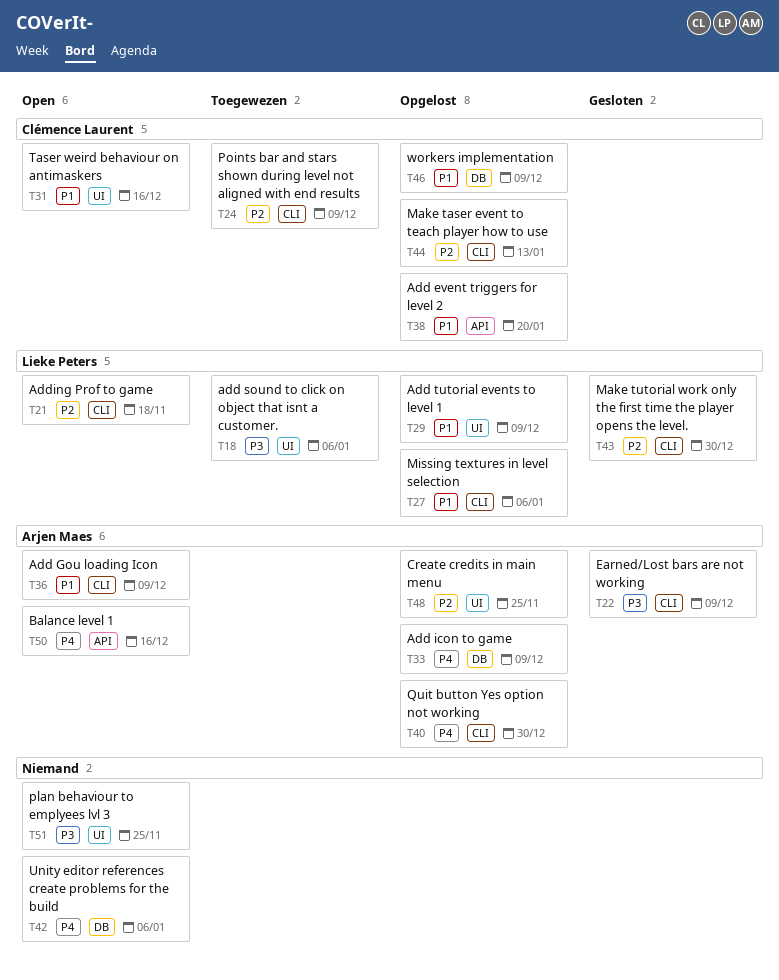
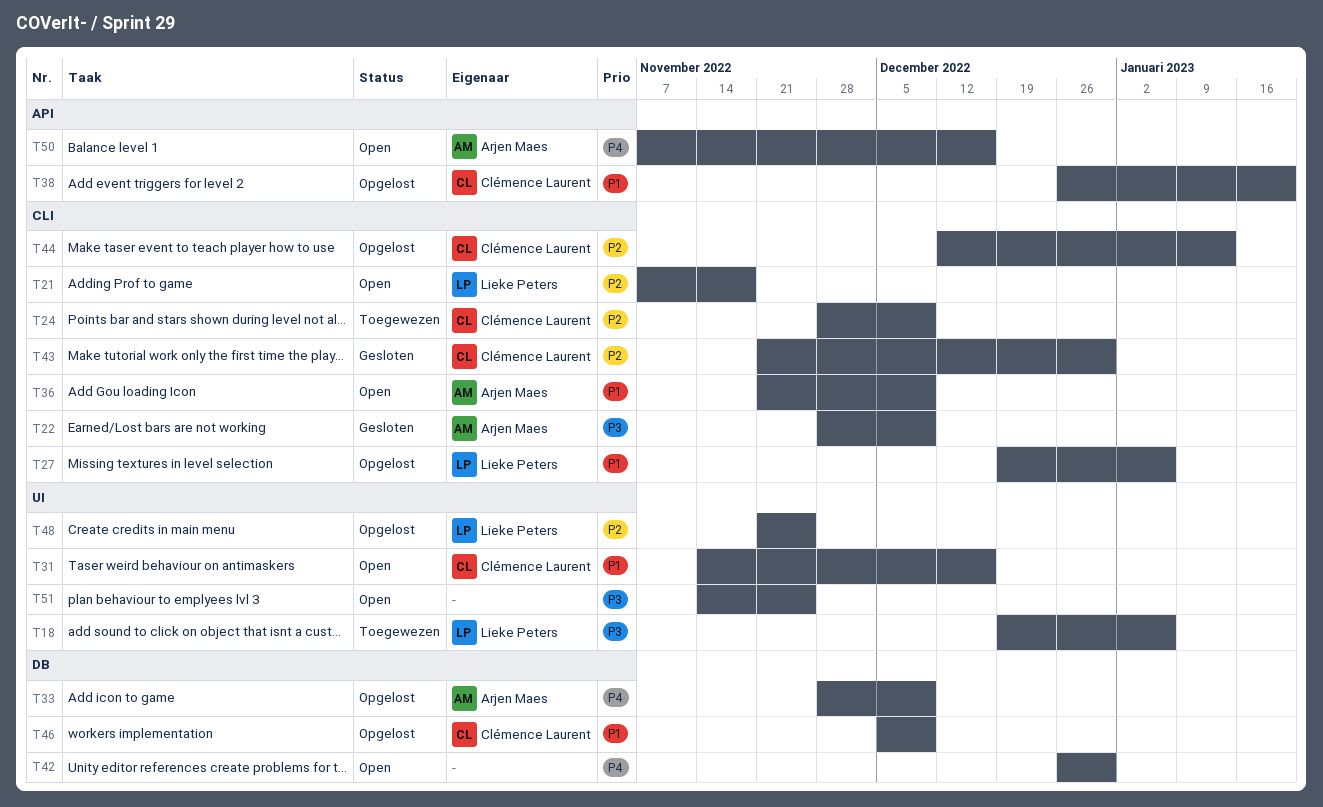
T29: present -> none
T40: present -> none
T42, due: Jan 6 -> Dec 30
T43, owner: Lieke Peters -> Clémence Laurent
T48, owner: Arjen Maes -> Lieke Peters

